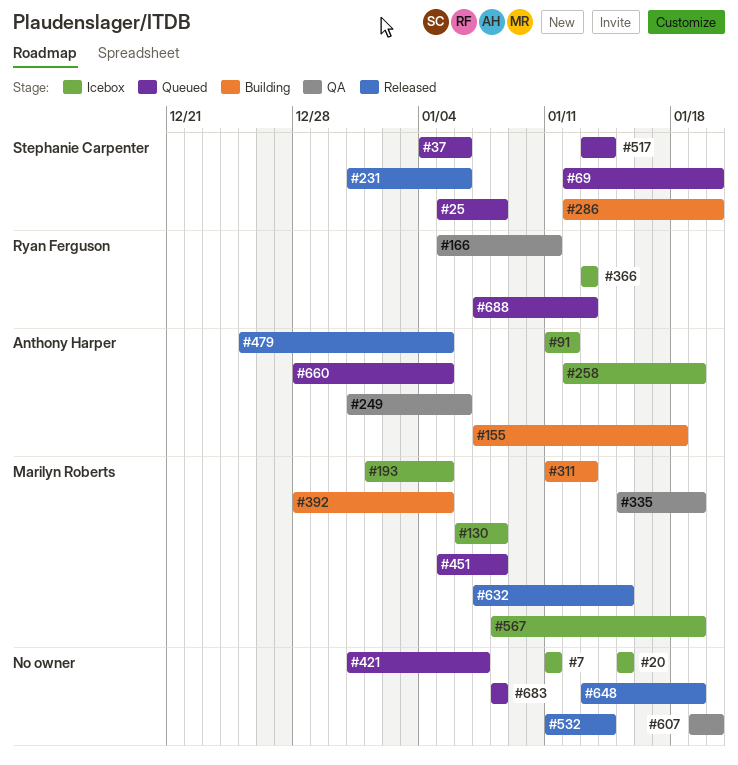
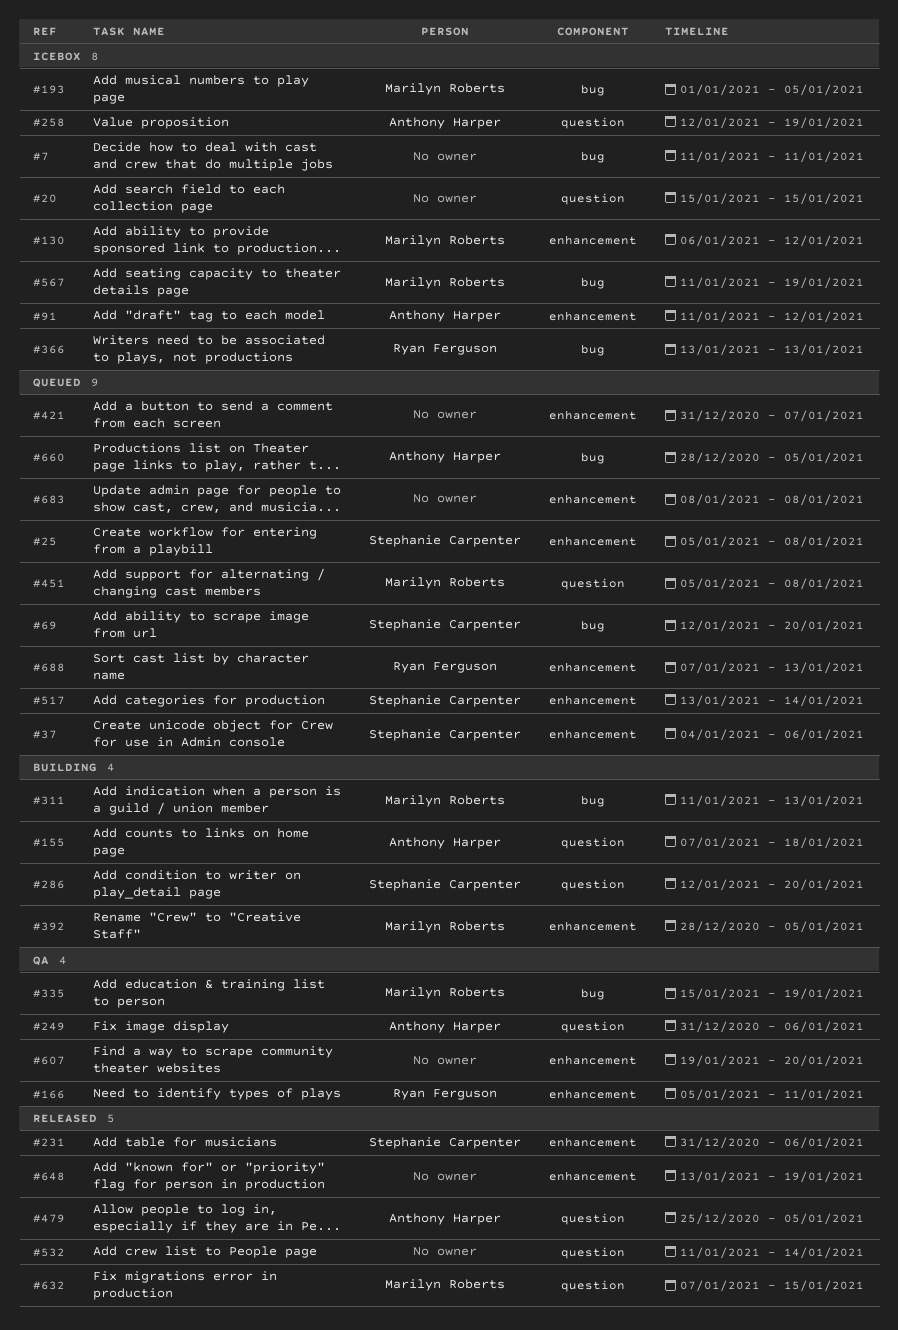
#130, due: Jan 8 -> Jan 12
#567, start: Jan 8 -> Jan 11

